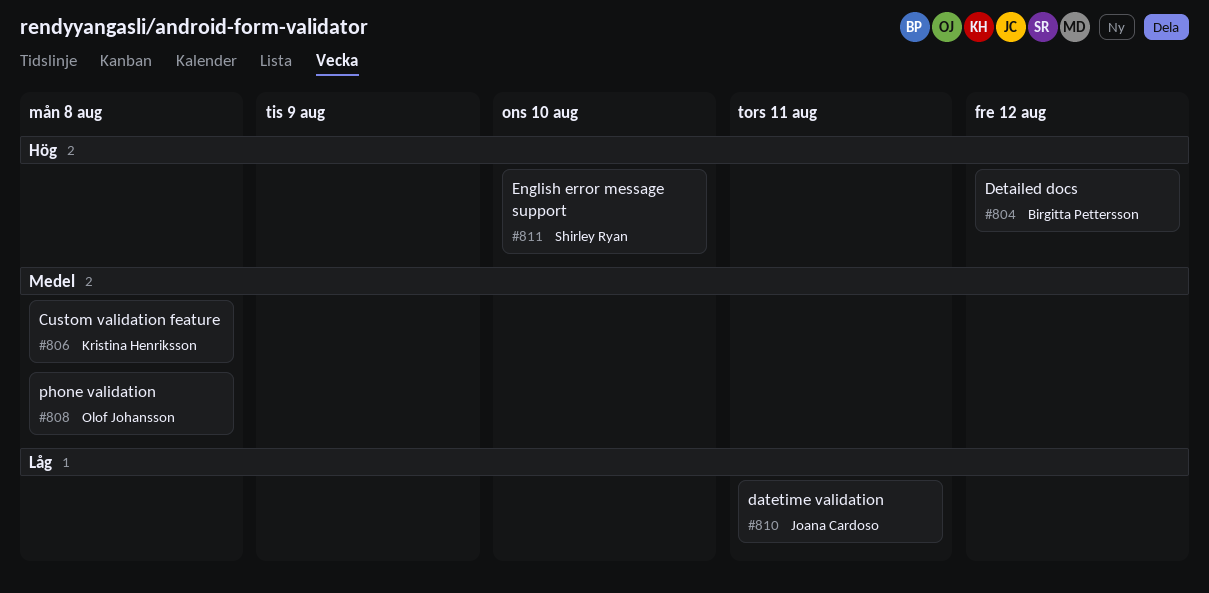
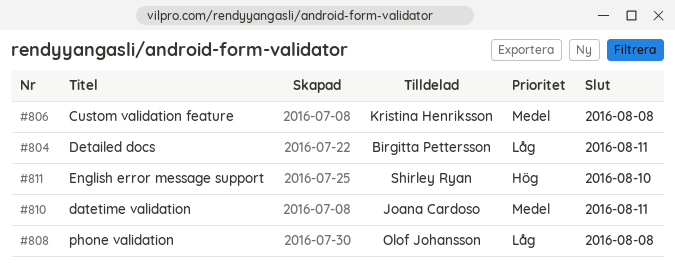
#804, priority: Hög -> Låg
#804, due: Aug 12 -> Aug 11
#808, priority: Medel -> Låg
#810, priority: Låg -> Medel

